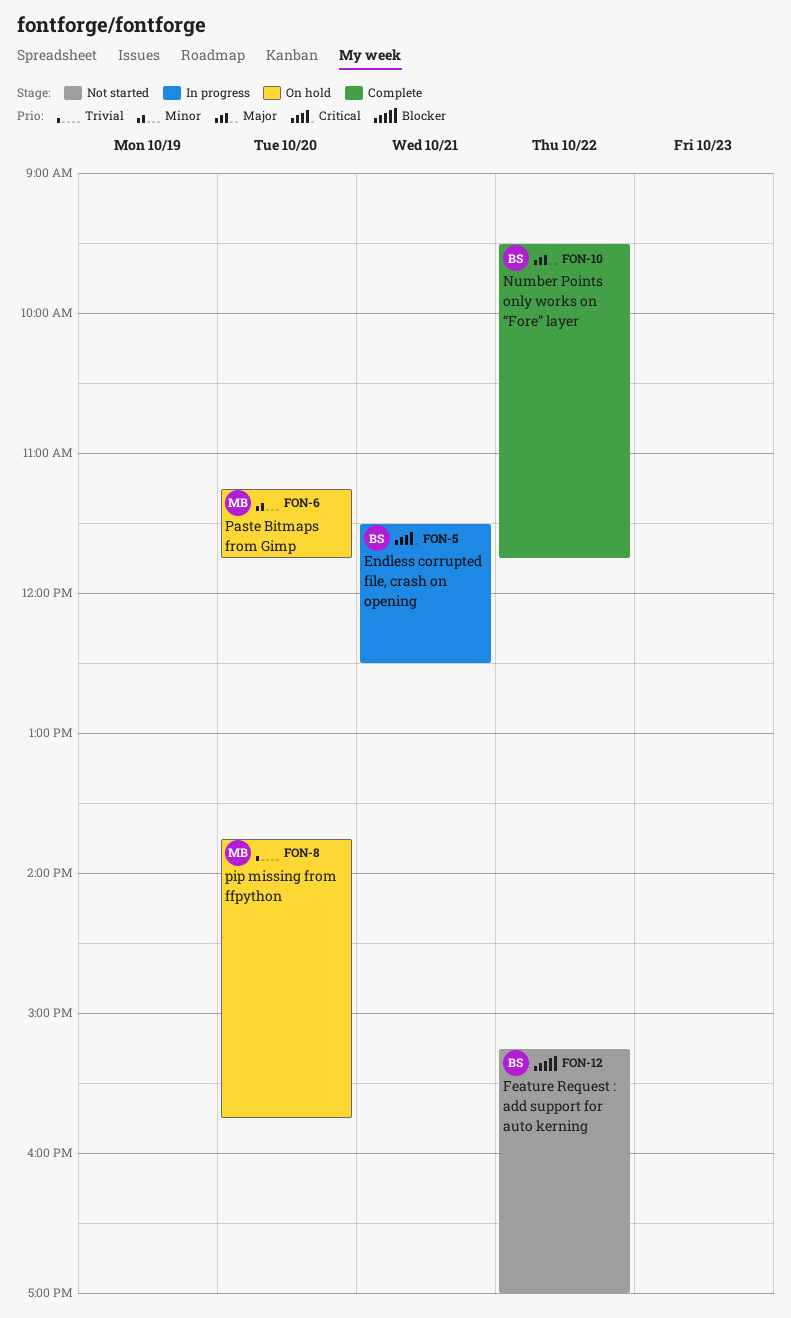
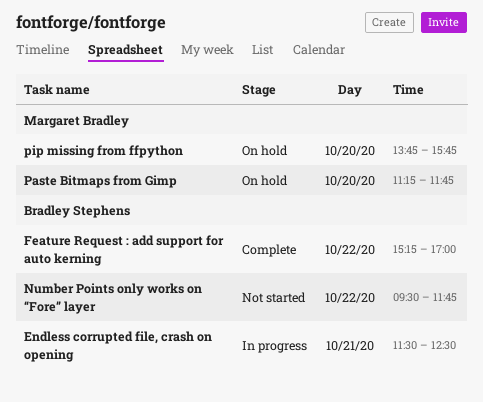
Feature Request : add support for auto kerning, status: Not started -> Complete
Number Points only works on “Fore” layer, status: Complete -> Not started

